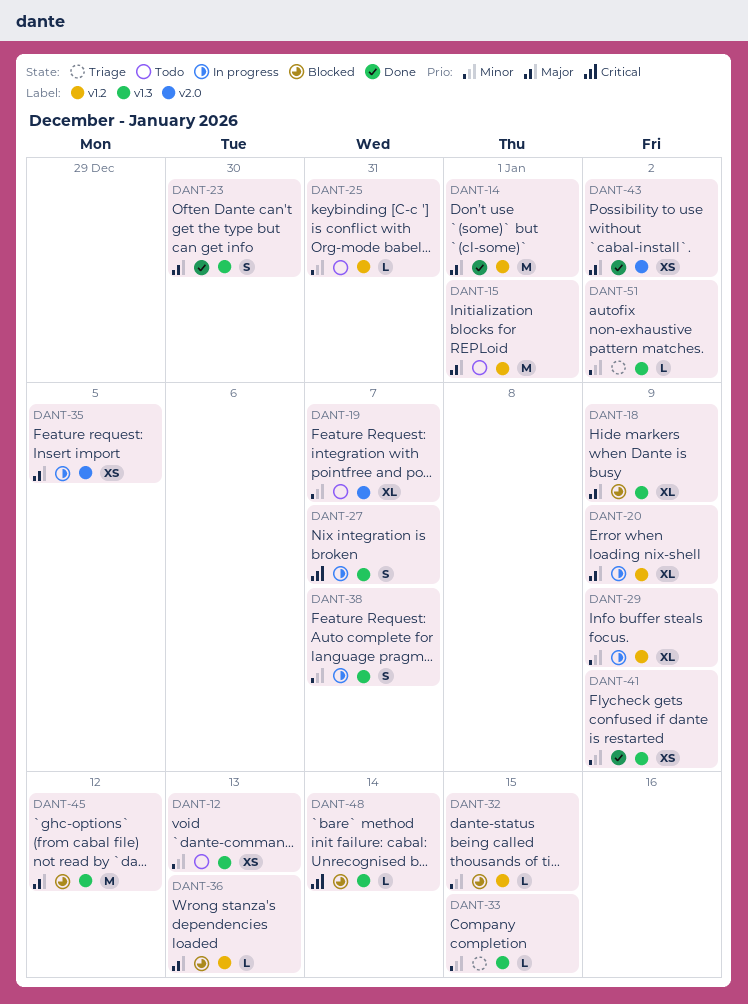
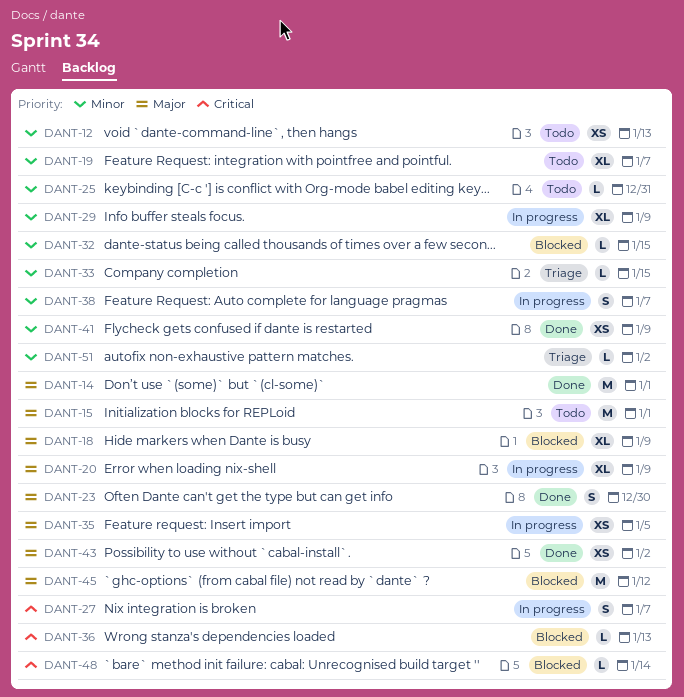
DANT-36, priority: Major -> Critical

